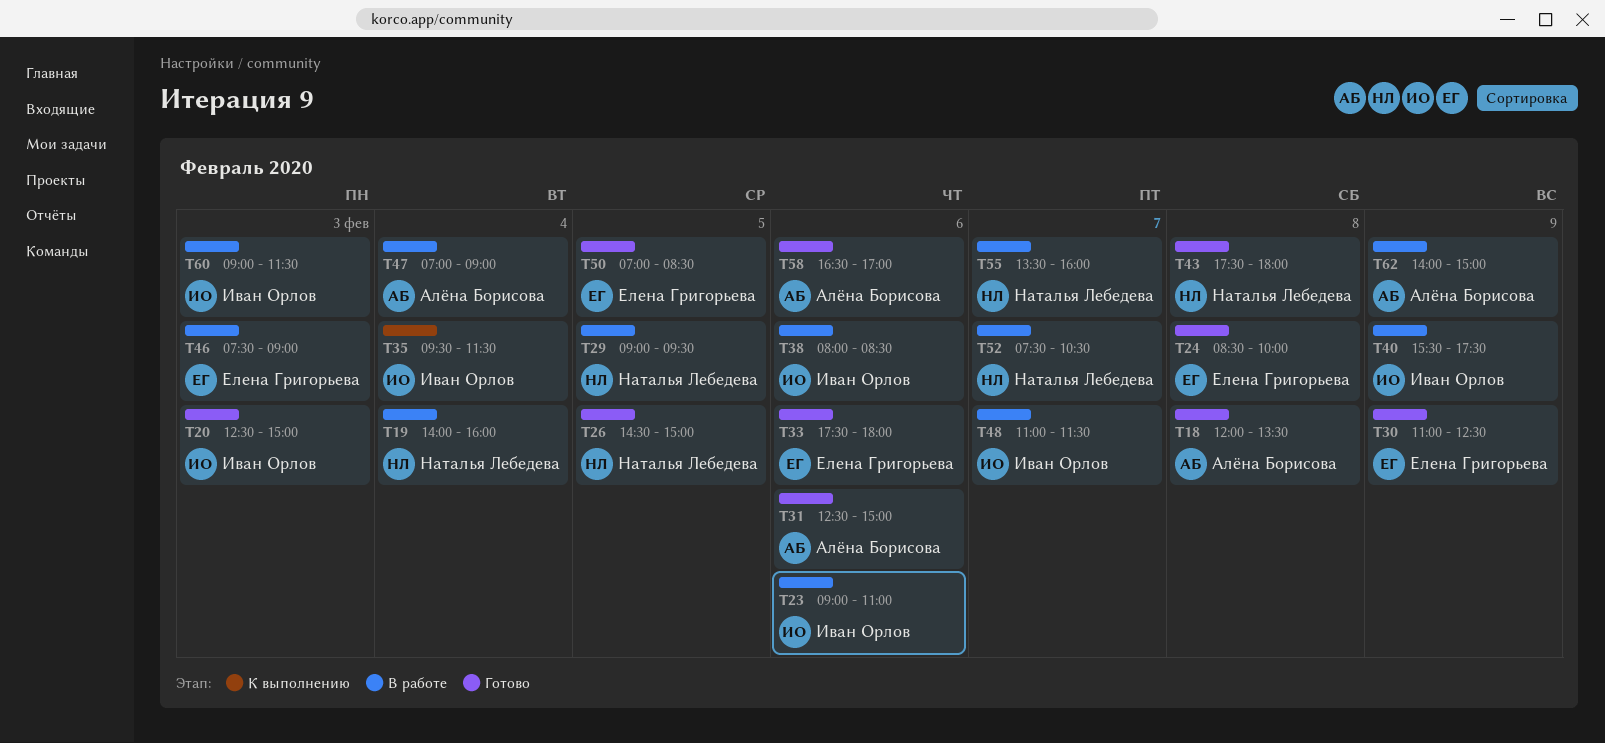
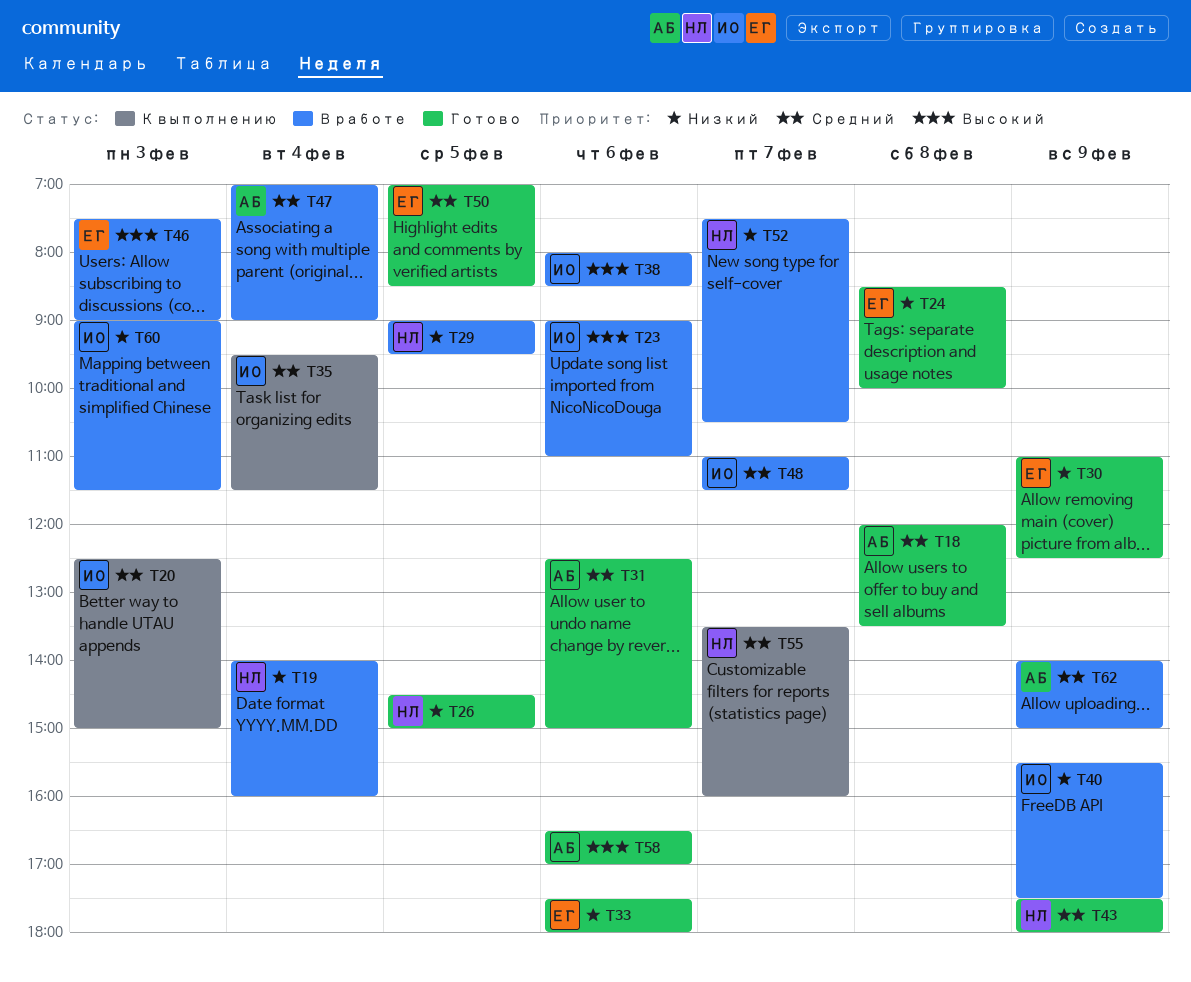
T20, status: Готово -> К выполнению
T43, day: Feb 8 -> Feb 9
T55, status: В работе -> К выполнению

